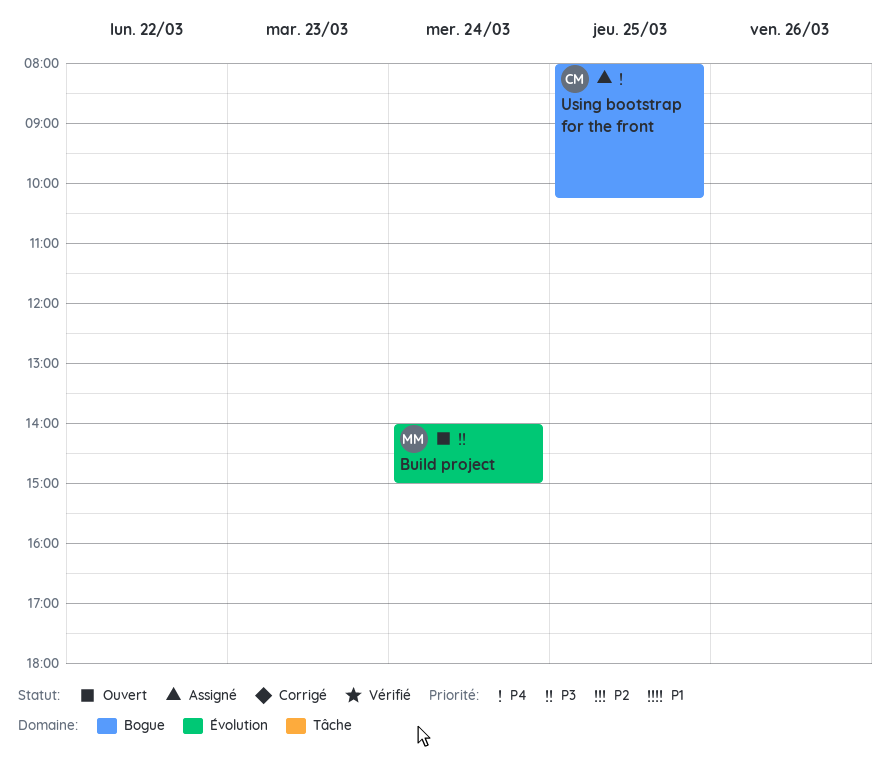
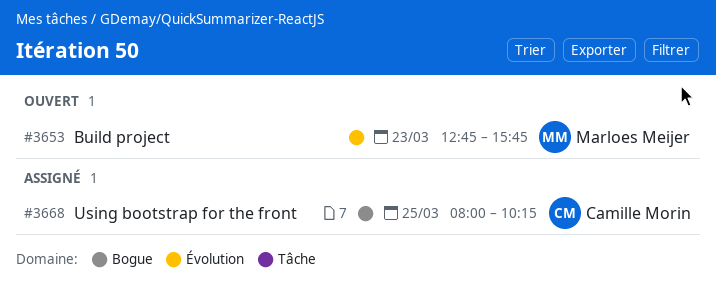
Build project, day: Mar 24 -> Mar 23
Build project, begins: 14:00 -> 12:45
Build project, ends: 15:00 -> 15:45

